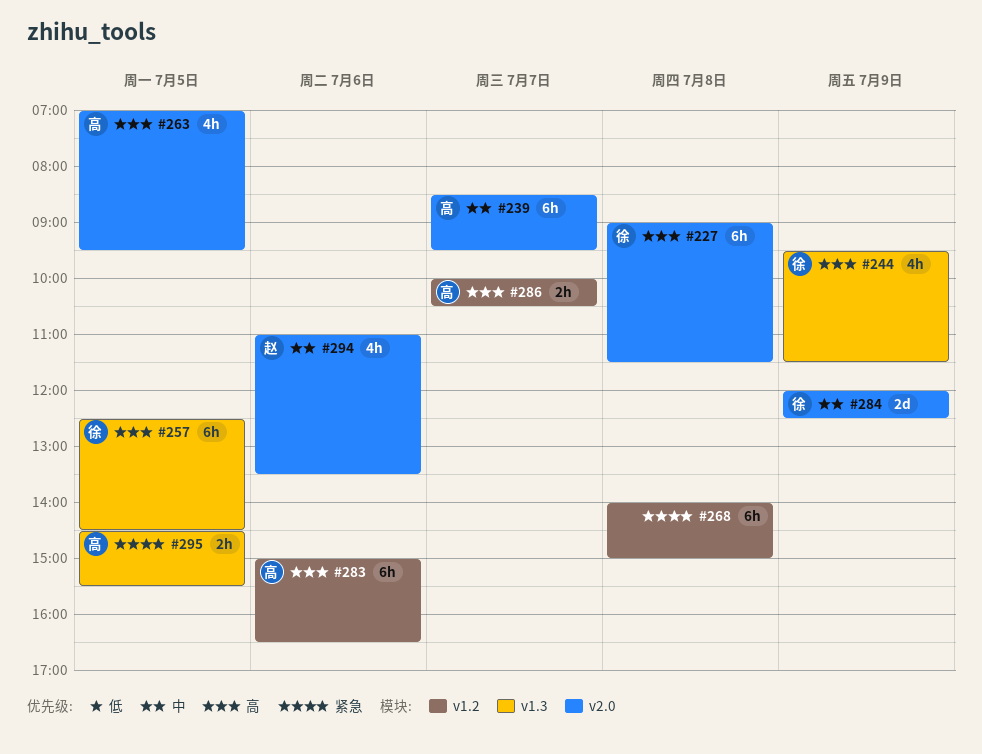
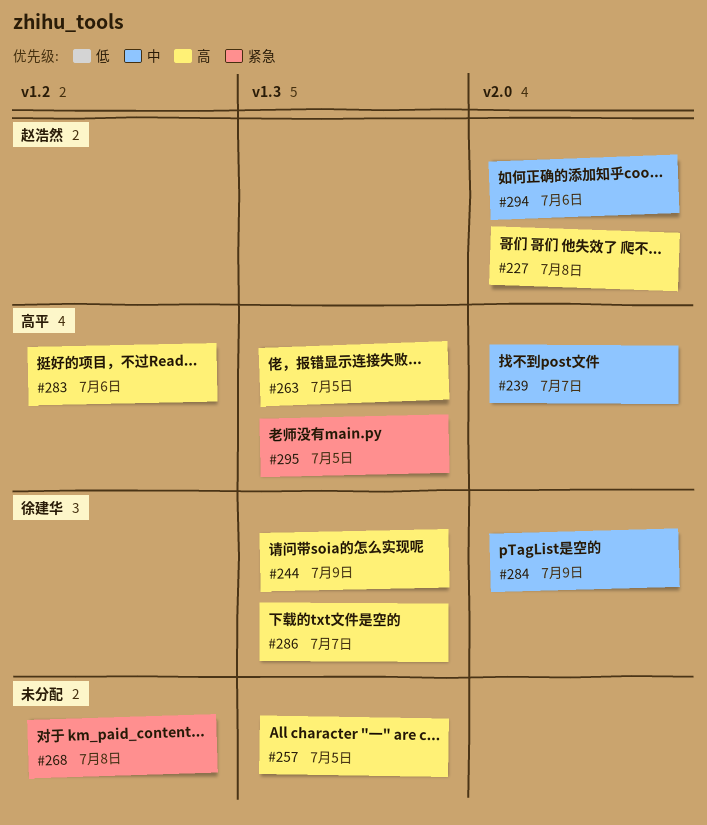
#227, owner: 徐建华 -> 赵浩然
#257, owner: 徐建华 -> none
#263, label: v2.0 -> v1.3
#286, owner: 高平 -> 徐建华
#286, label: v1.2 -> v1.3

